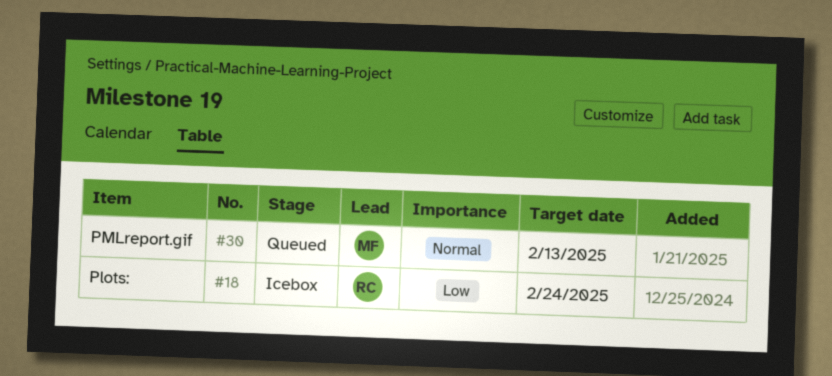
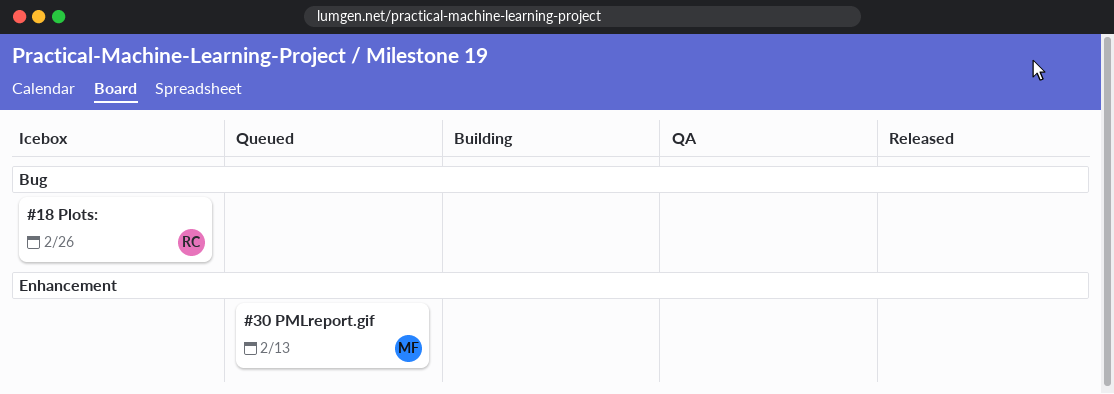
#18, due: Feb 24 -> Feb 26

